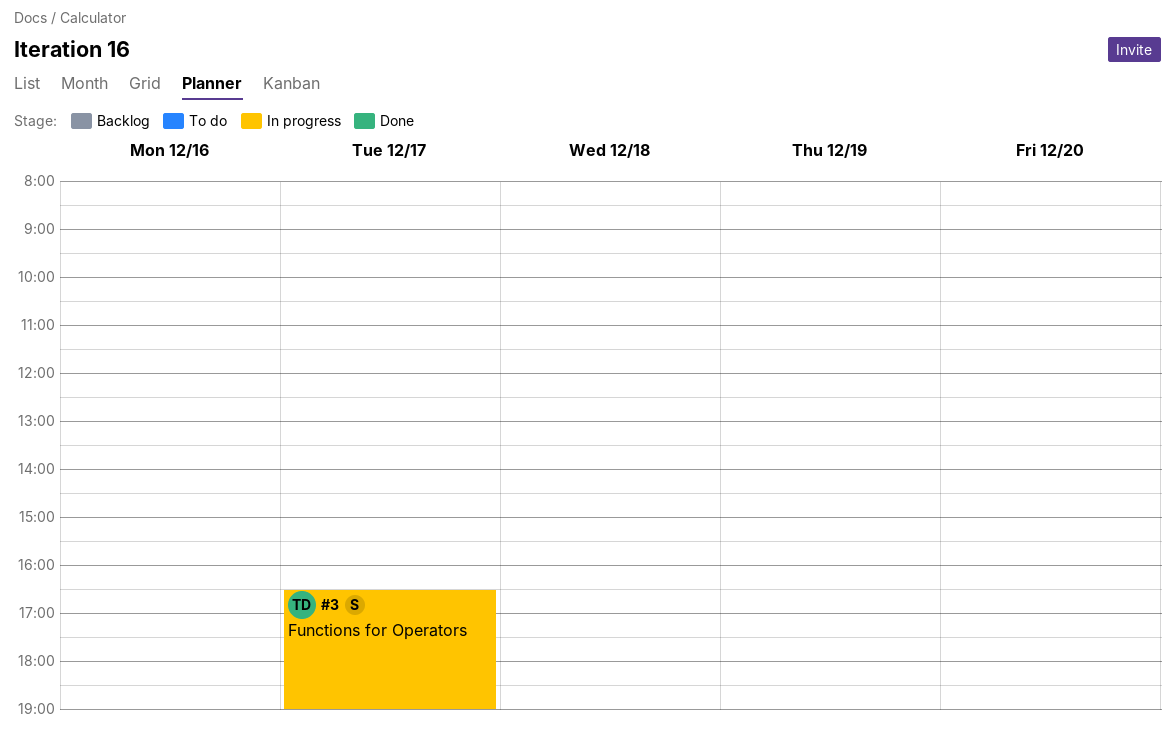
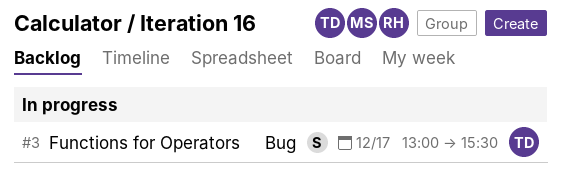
#3, begins: 16:30 -> 13:00
#3, ends: 19:00 -> 15:30

